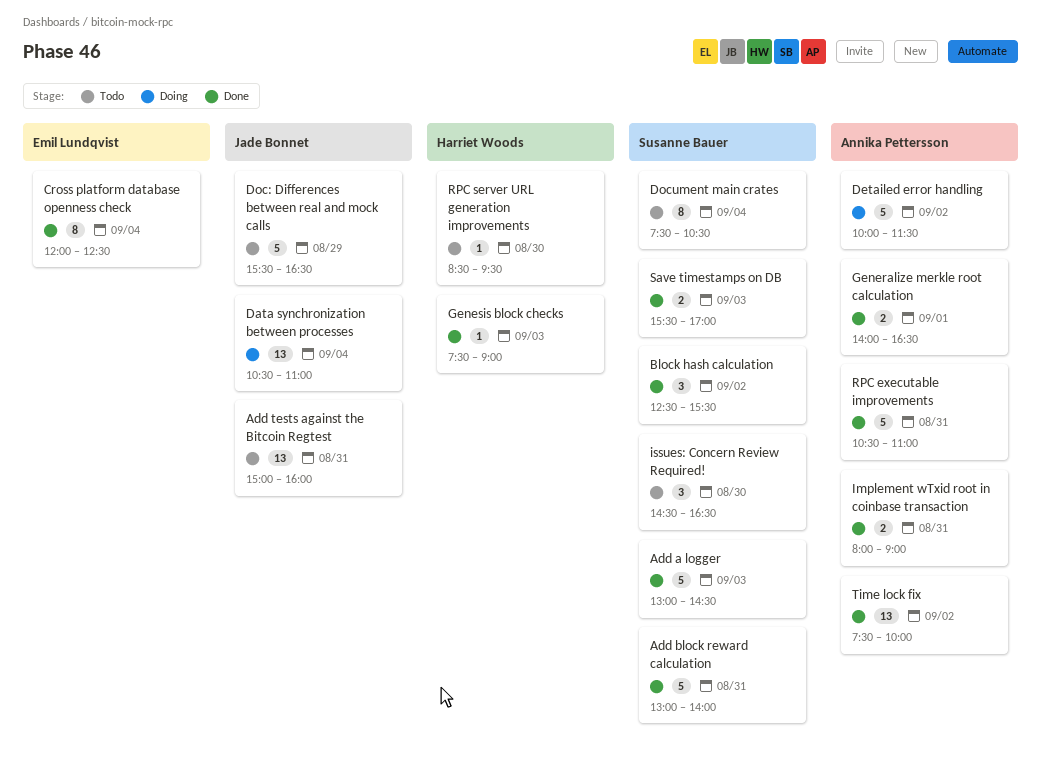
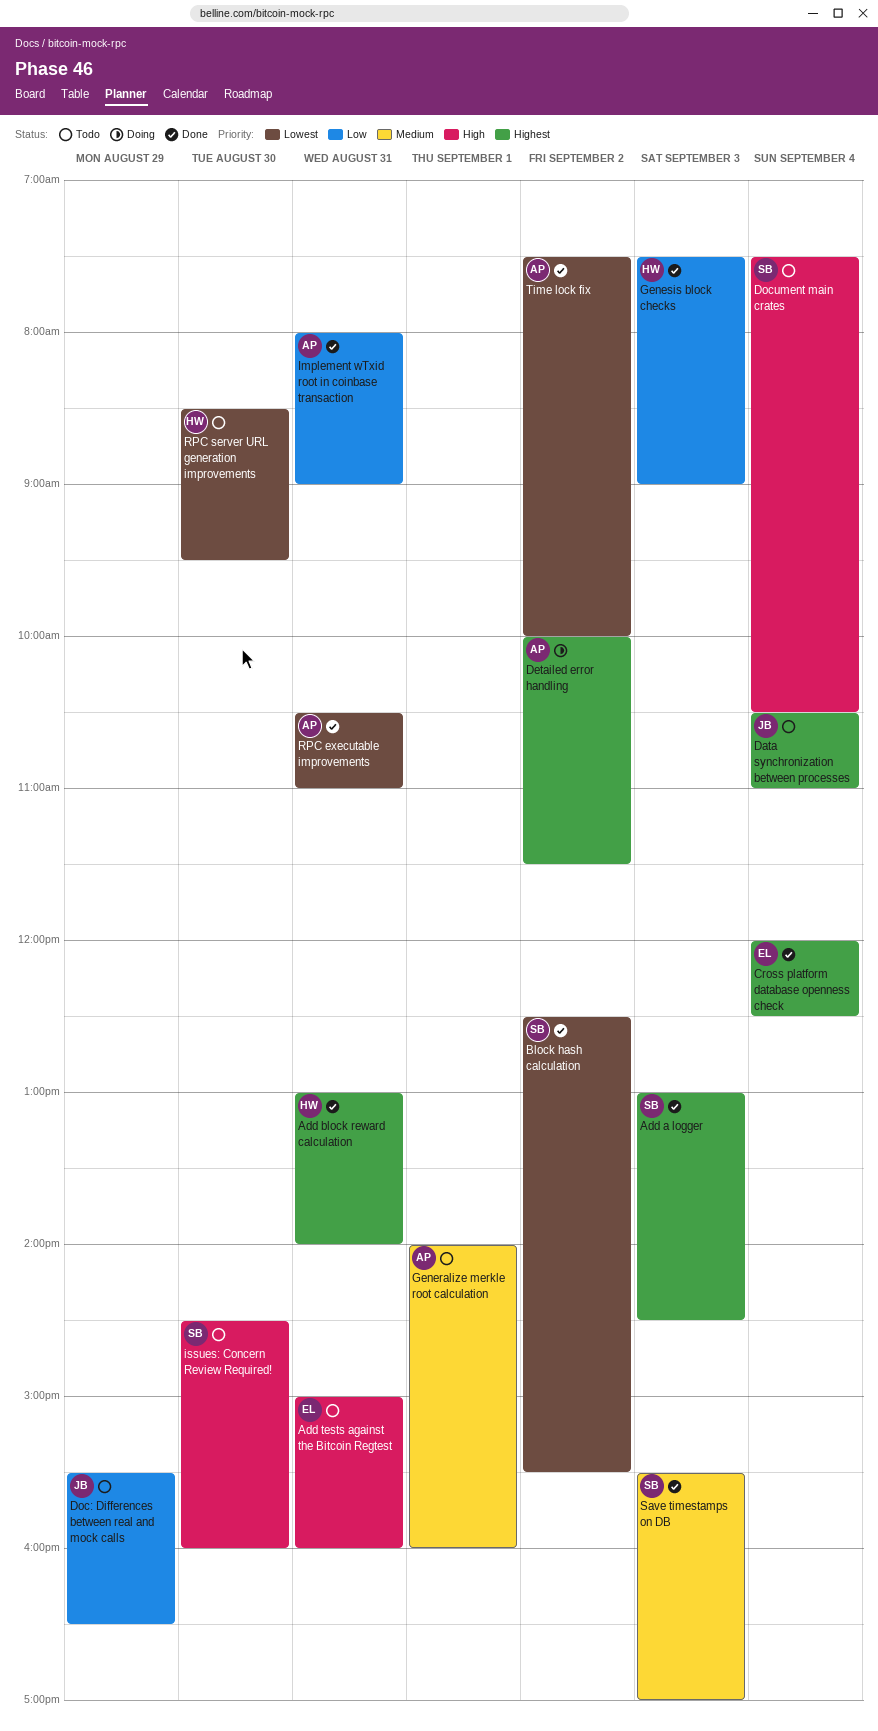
Add block reward calculation, owner: Susanne Bauer -> Harriet Woods
Add tests against the Bitcoin Regtest, owner: Jade Bonnet -> Emil Lundqvist
Data synchronization between processes, status: Doing -> Todo
Generalize merkle root calculation, status: Done -> Todo
Generalize merkle root calculation, ends: 16:30 -> 16:00
issues: Concern Review Required!, ends: 16:30 -> 16:00

